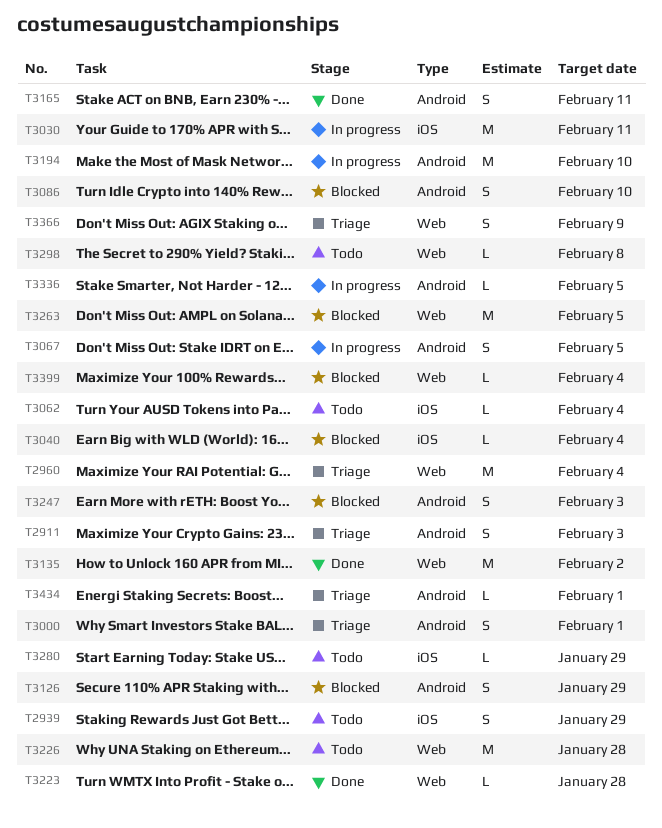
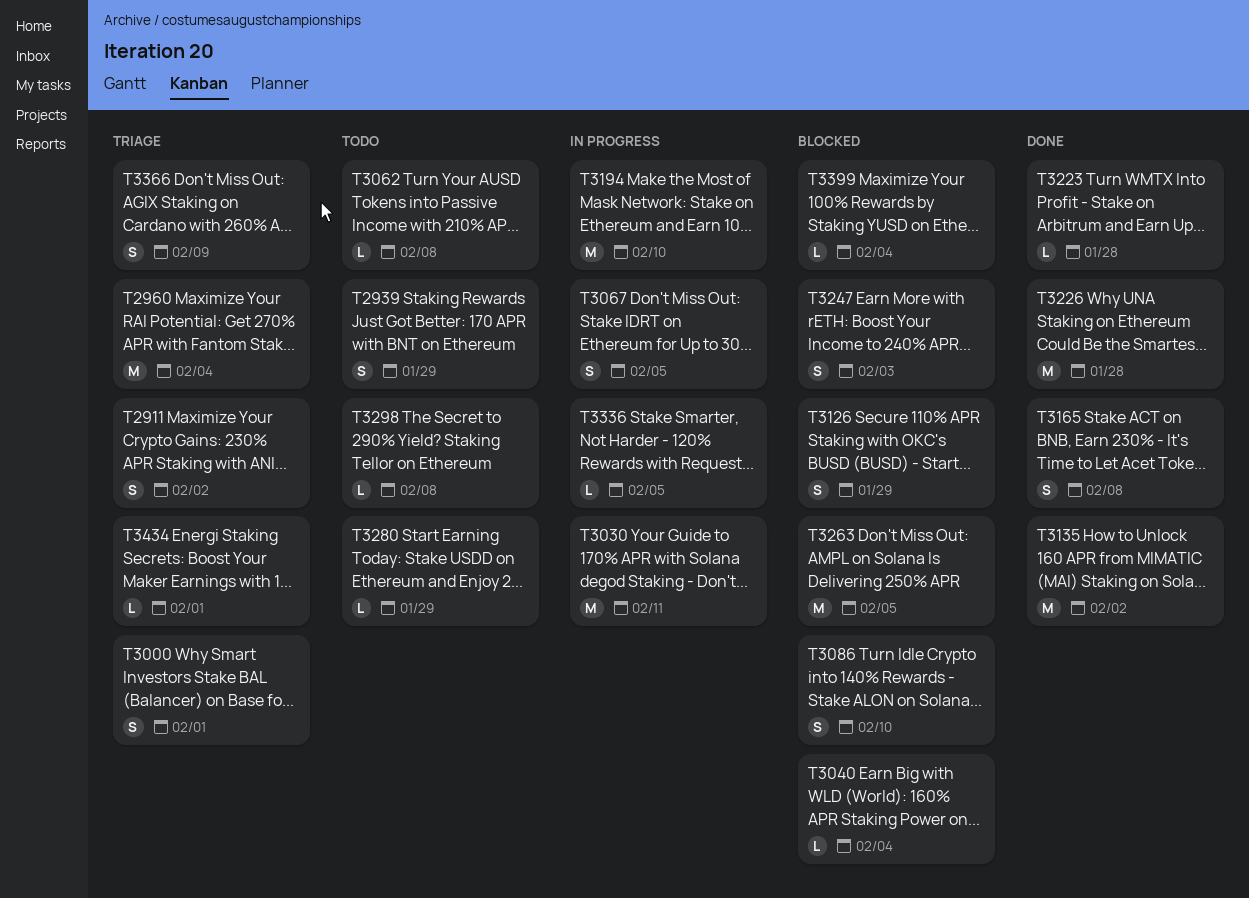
T2911, due: Feb 3 -> Feb 2
T3062, due: Feb 4 -> Feb 8
T3165, due: Feb 11 -> Feb 8
T3226, status: Todo -> Done

